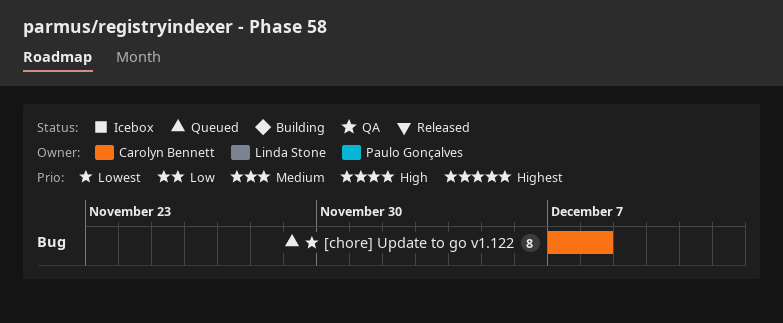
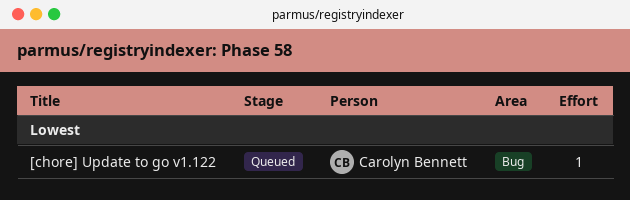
[chore] Update to go v1.122, estimate: 8 -> 1

